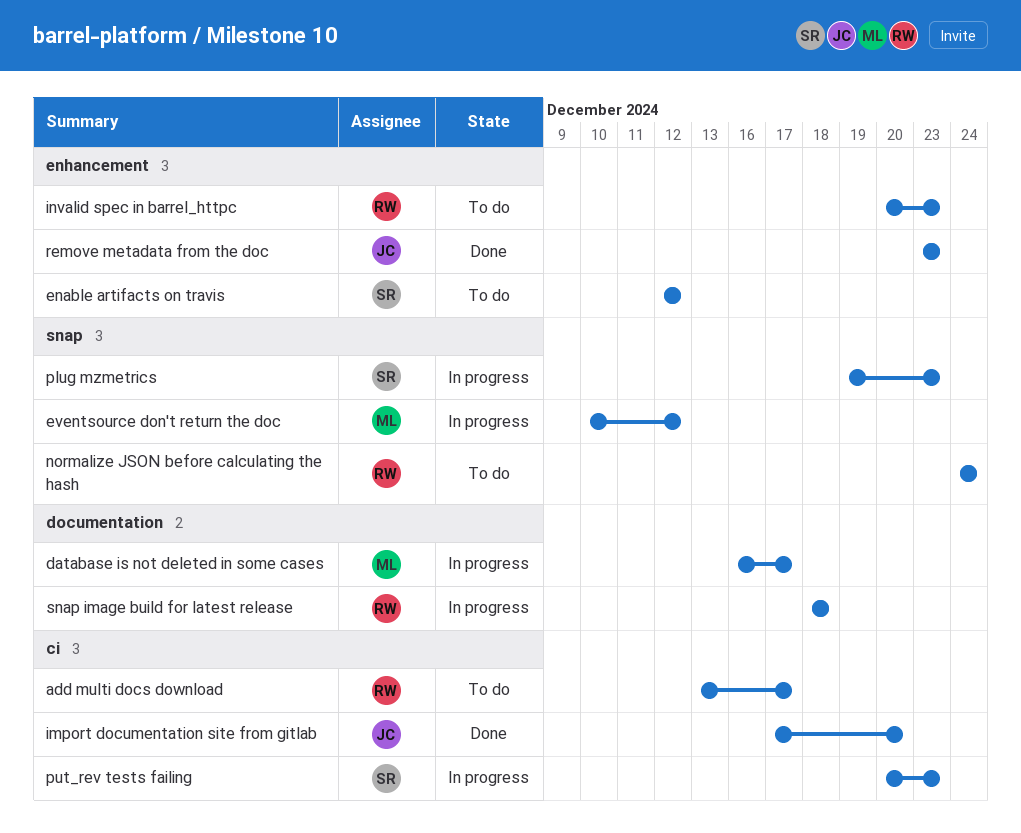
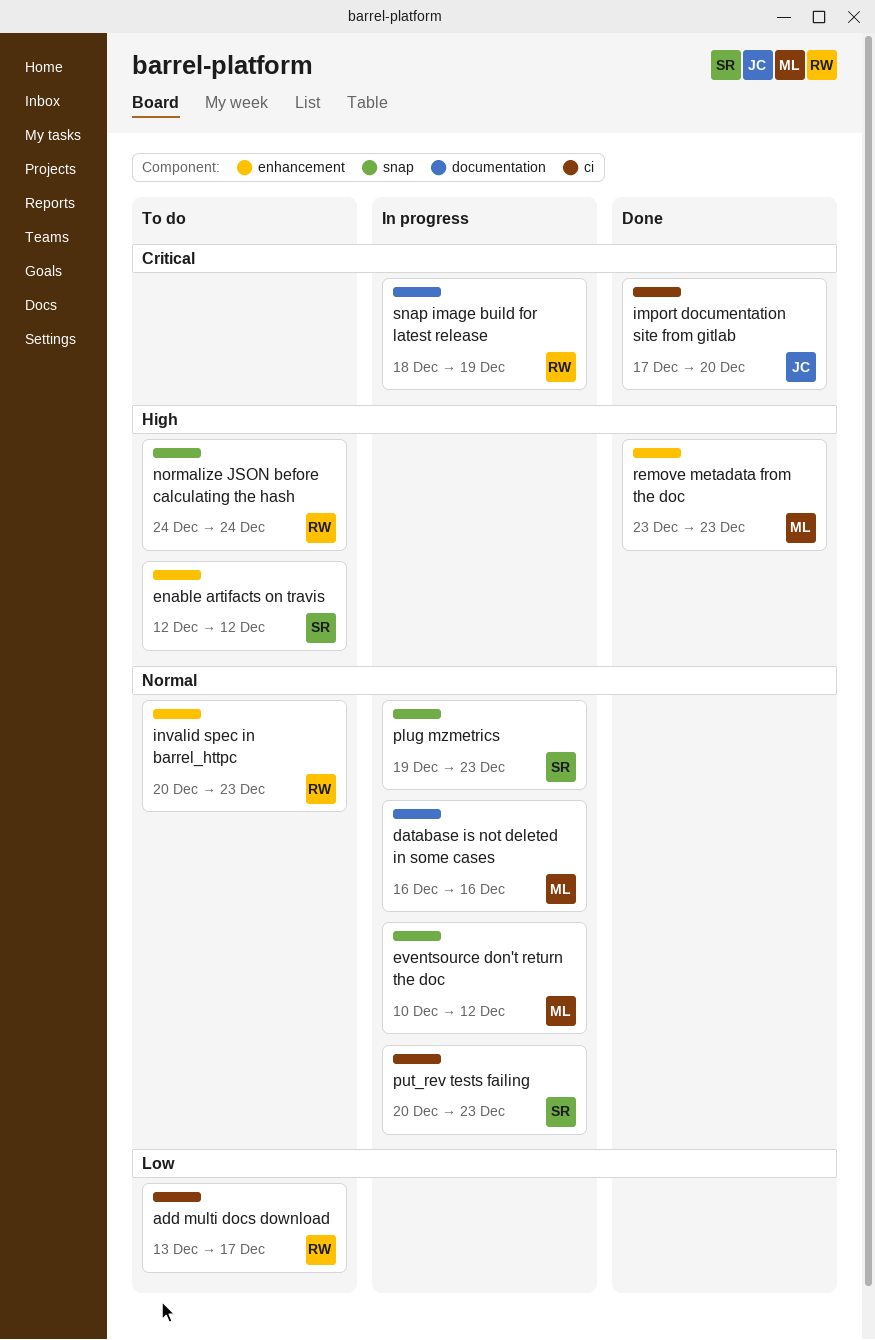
database is not deleted in some cases, due: Dec 17 -> Dec 16
remove metadata from the doc, owner: JC -> ML
snap image build for latest release, due: Dec 18 -> Dec 19

